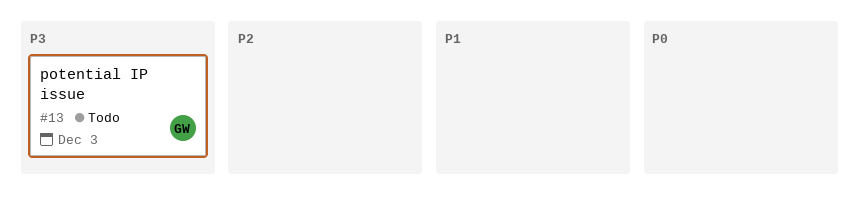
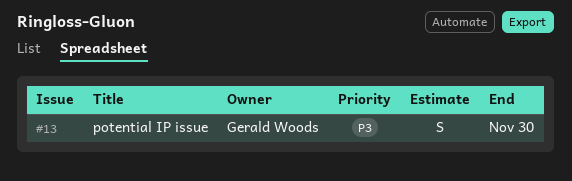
#13, due: Dec 3 -> Nov 30

